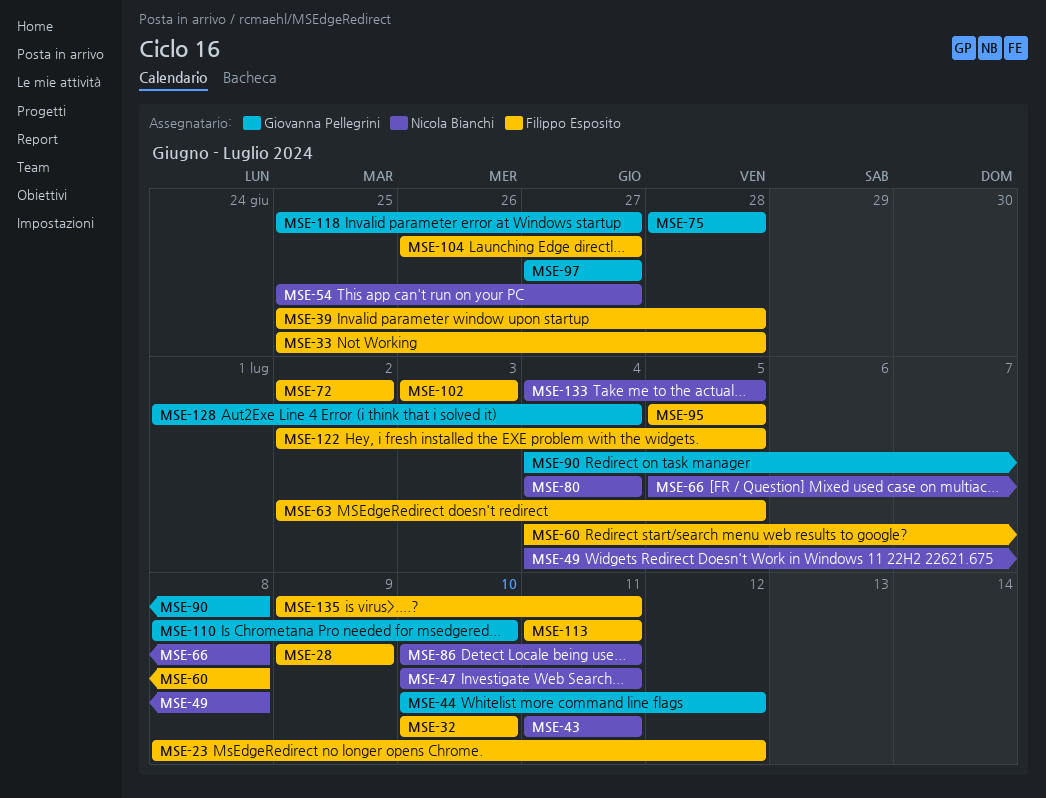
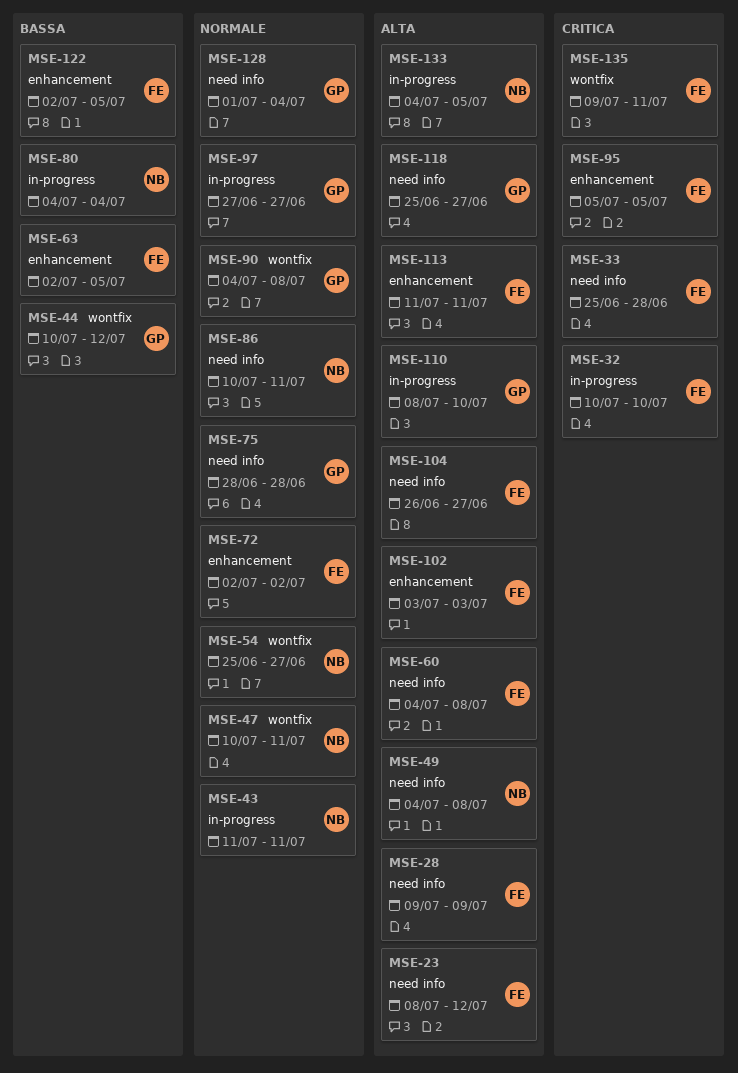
MSE-39: present -> none
MSE-66: present -> none

